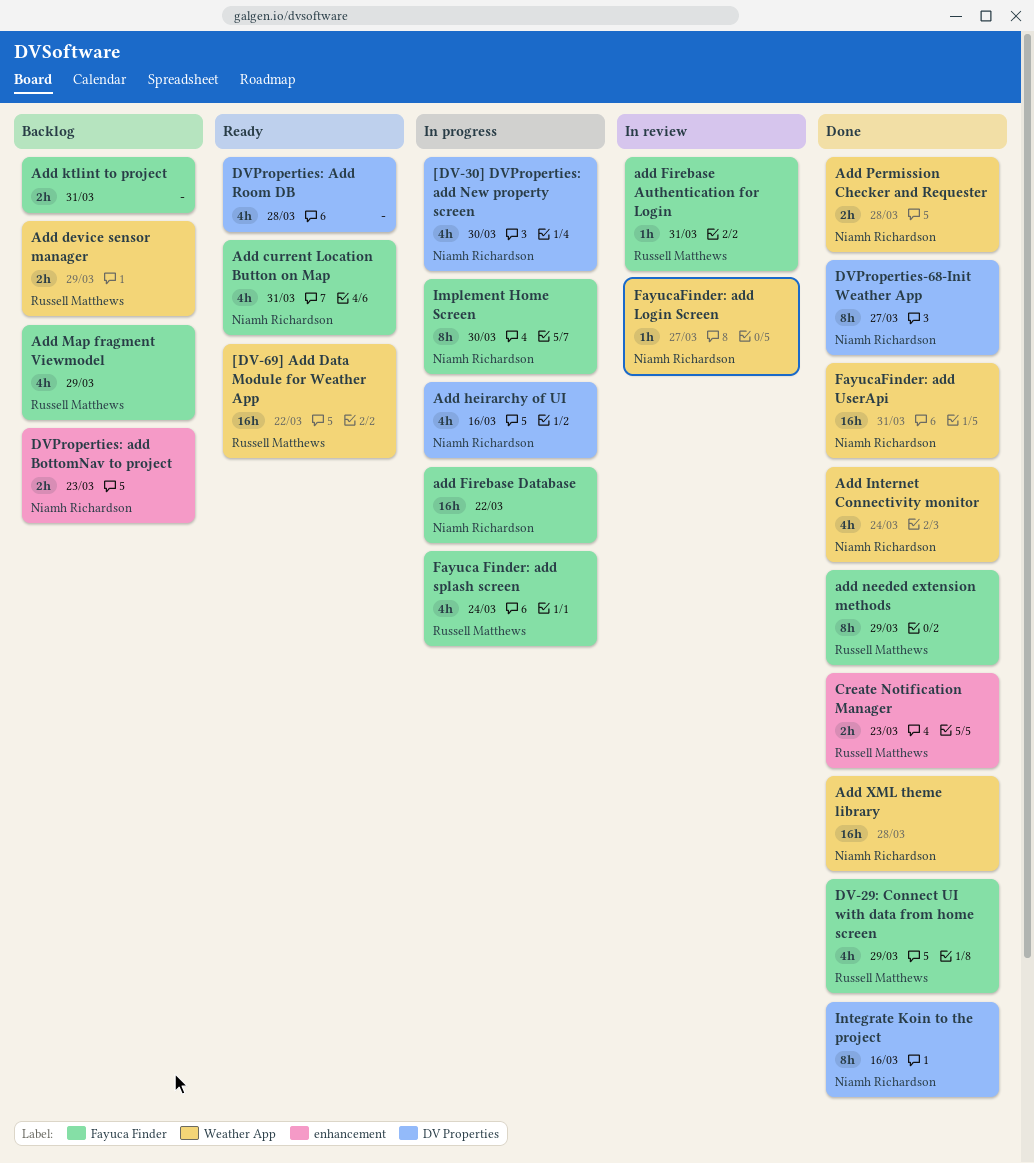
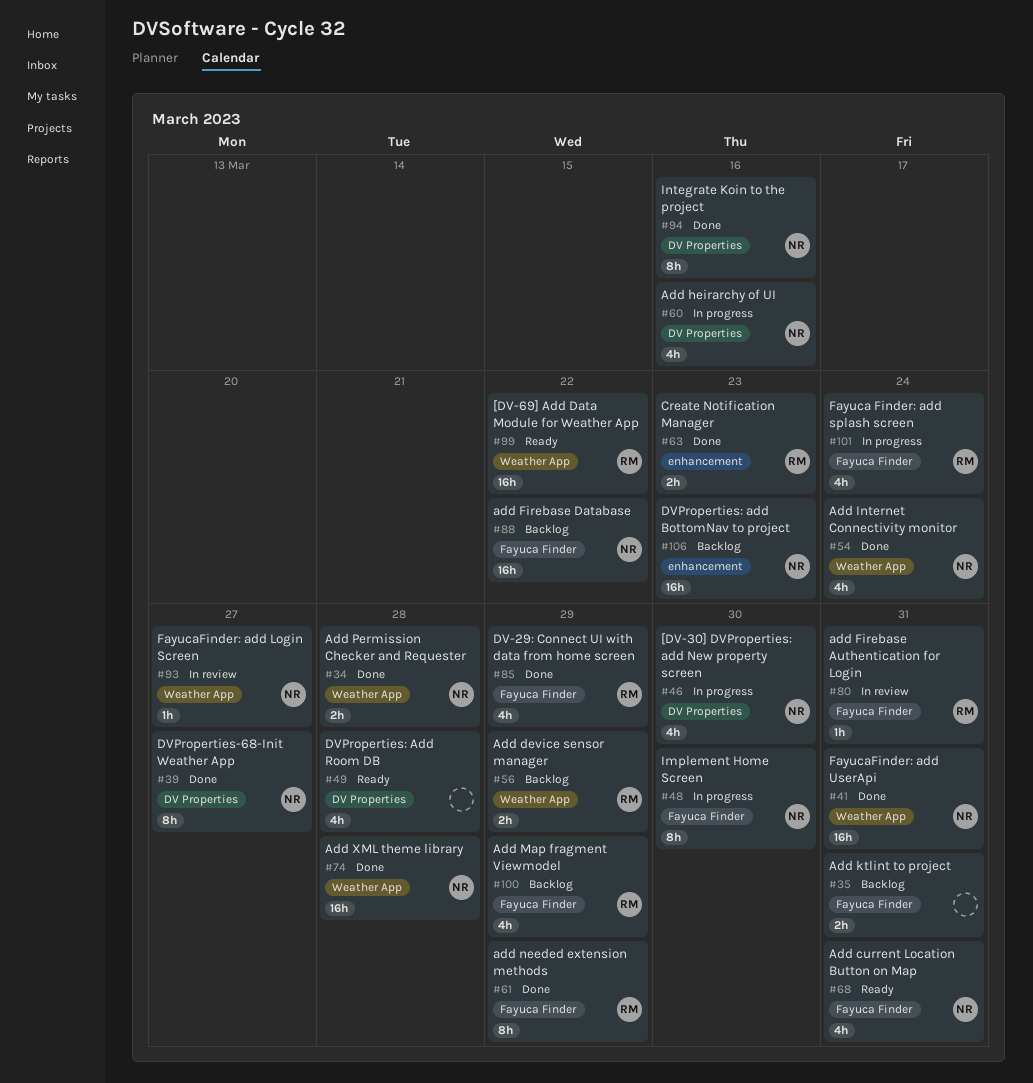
add Firebase Database, status: In progress -> Backlog
DVProperties: add BottomNav to project, estimate: 2h -> 16h

